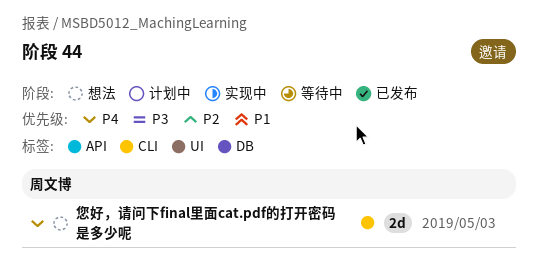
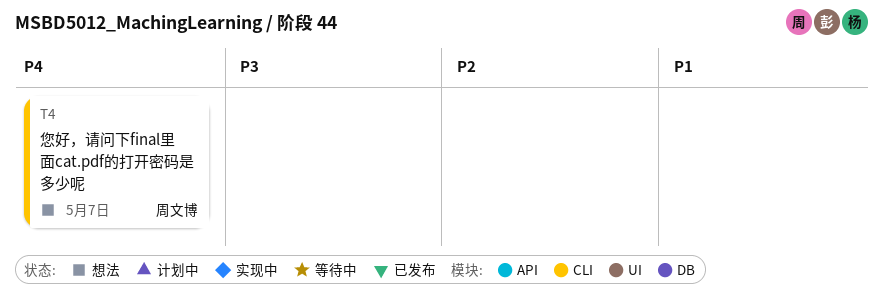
您好，请问下final里面cat.pdf的打开密码是多少呢, due: May 3 -> May 7

